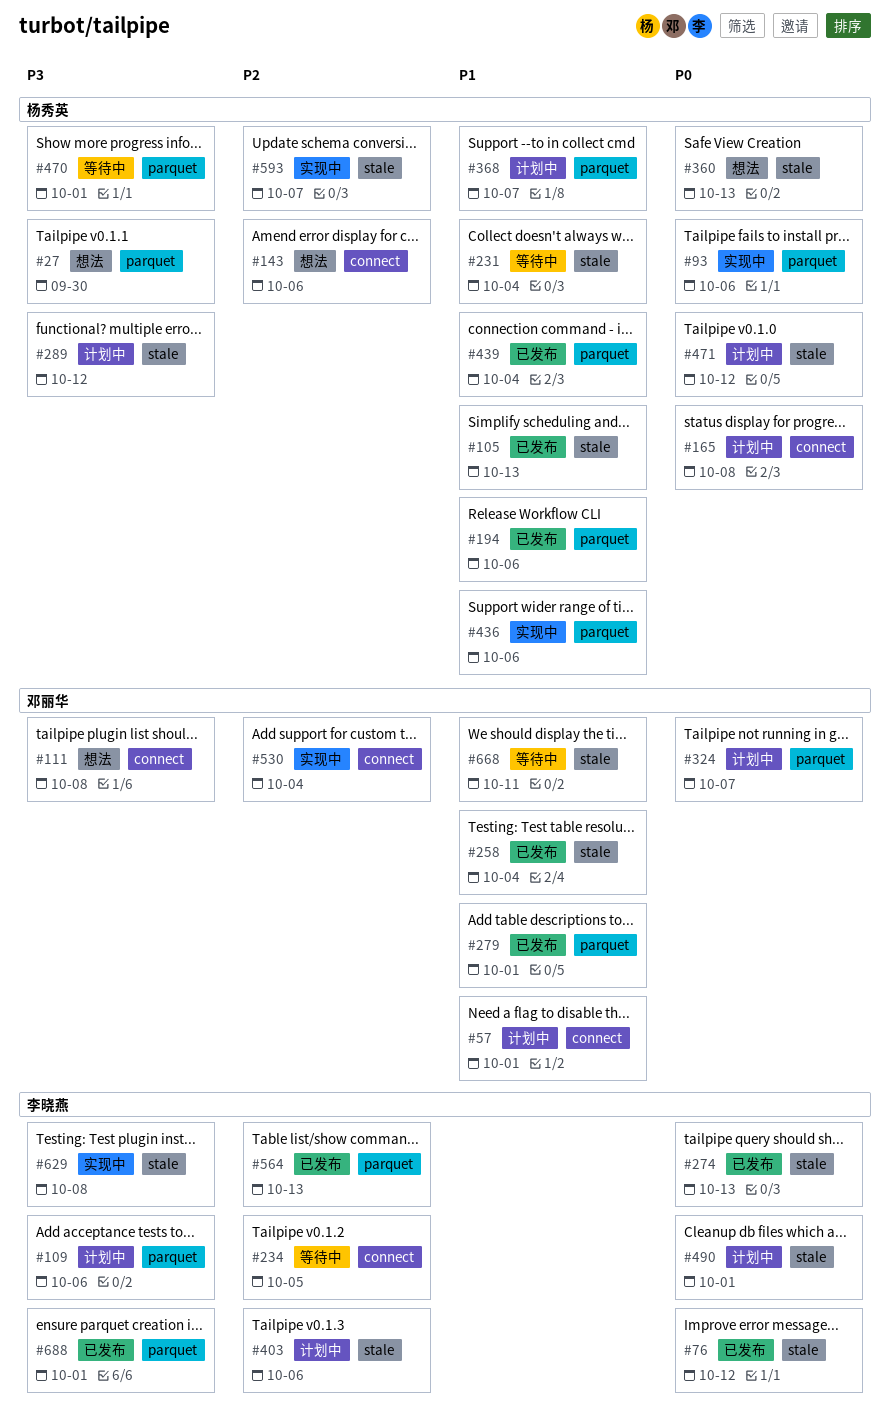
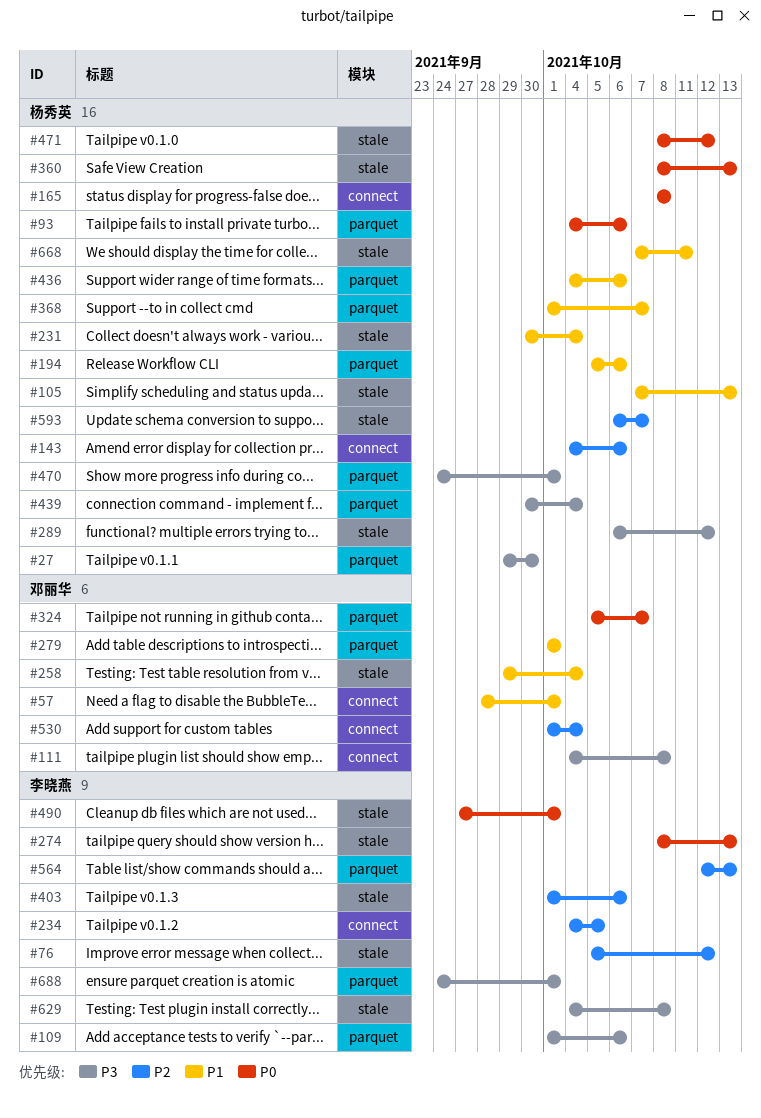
#76, priority: P0 -> P2
#439, priority: P1 -> P3
#668, owner: 邓丽华 -> 杨秀英

